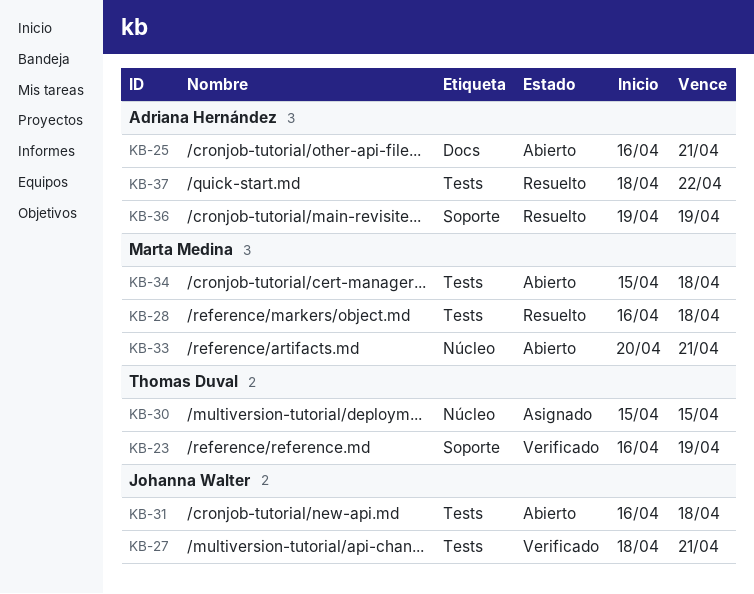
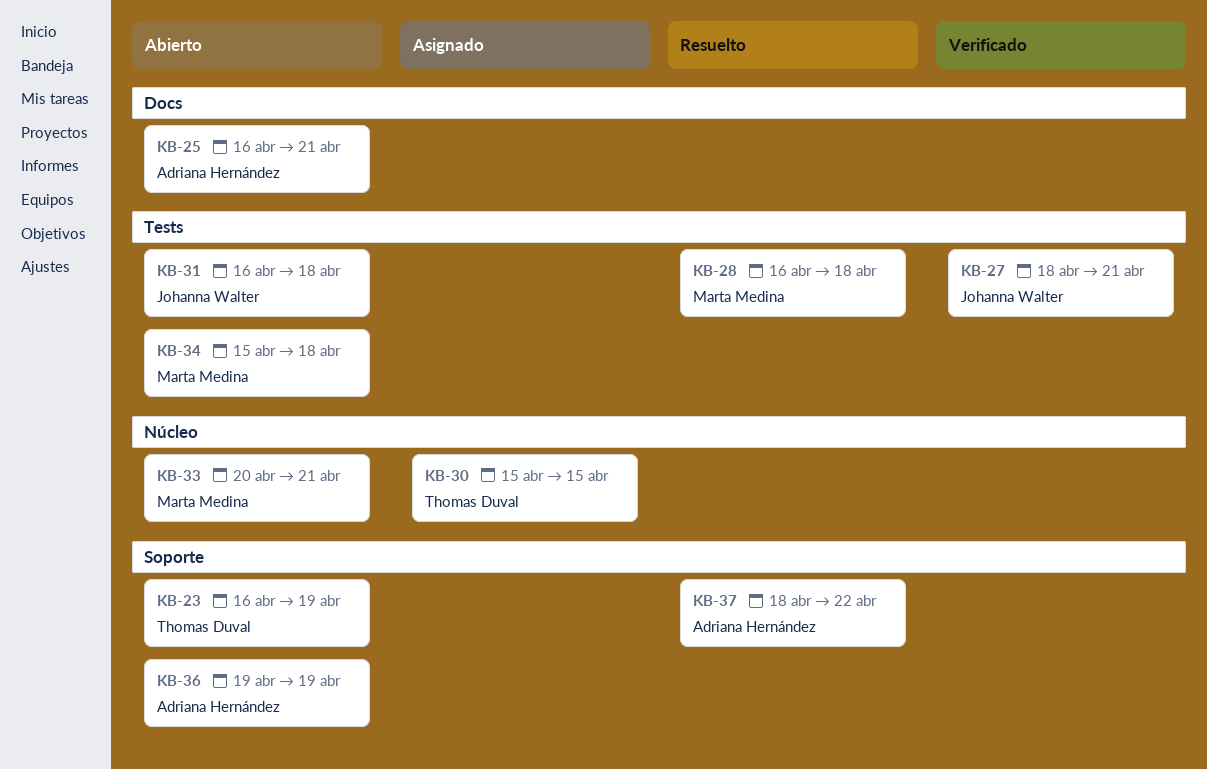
KB-23, status: Verificado -> Abierto
KB-36, status: Resuelto -> Abierto
KB-37, label: Tests -> Soporte

